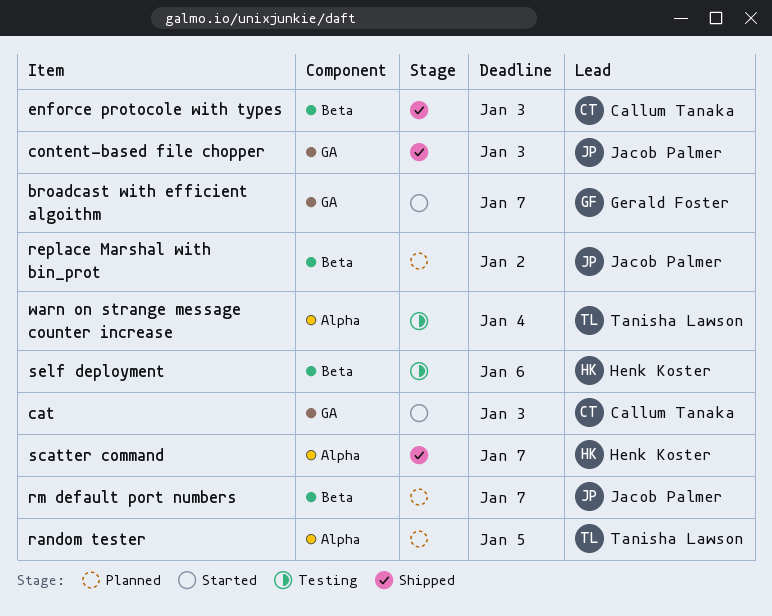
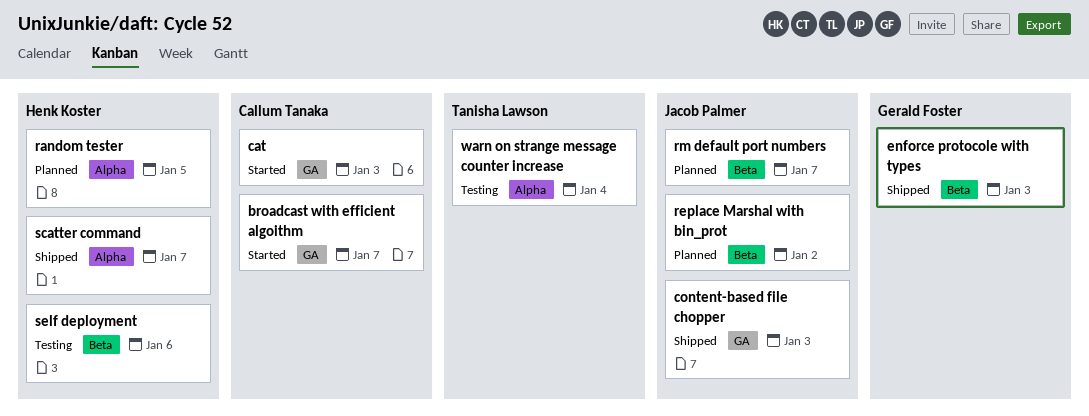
broadcast with efficient algoithm, owner: Gerald Foster -> Callum Tanaka
enforce protocole with types, owner: Callum Tanaka -> Gerald Foster
random tester, owner: Tanisha Lawson -> Henk Koster

